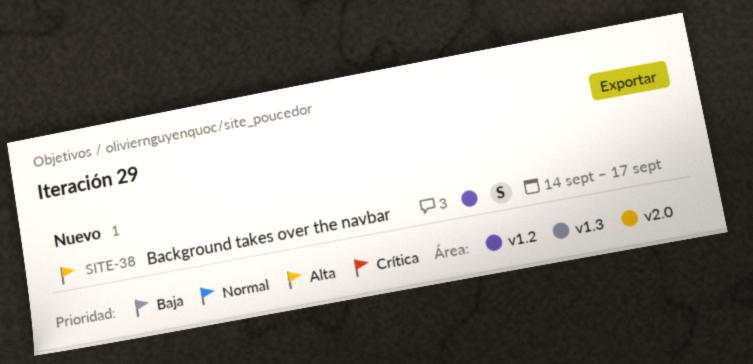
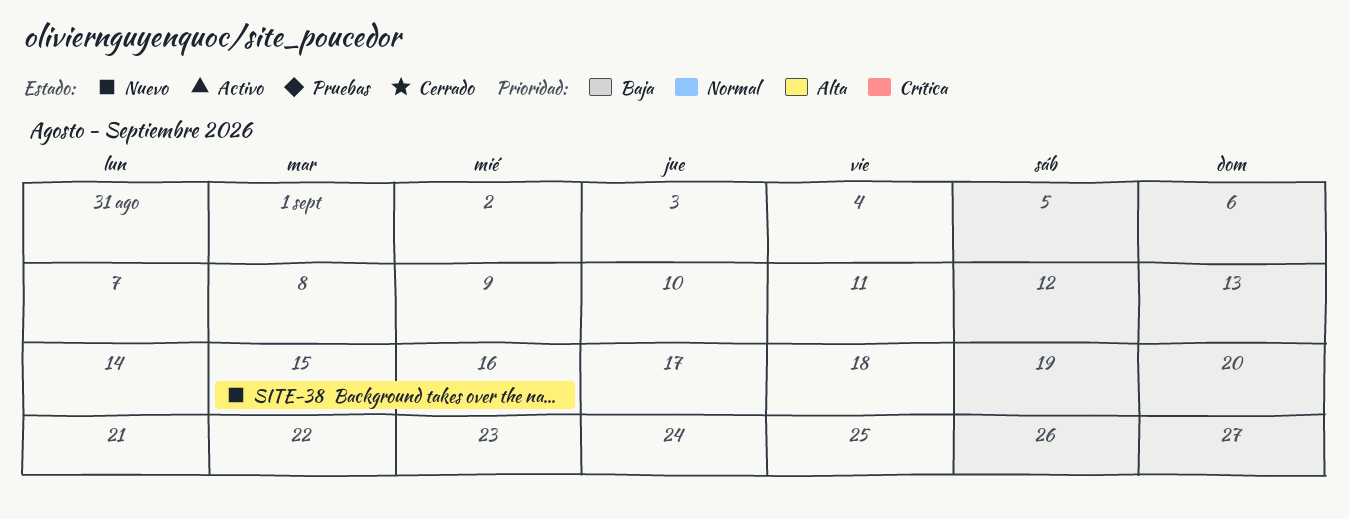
SITE-38, start: Sep 14 -> Sep 15
SITE-38, due: Sep 17 -> Sep 16

